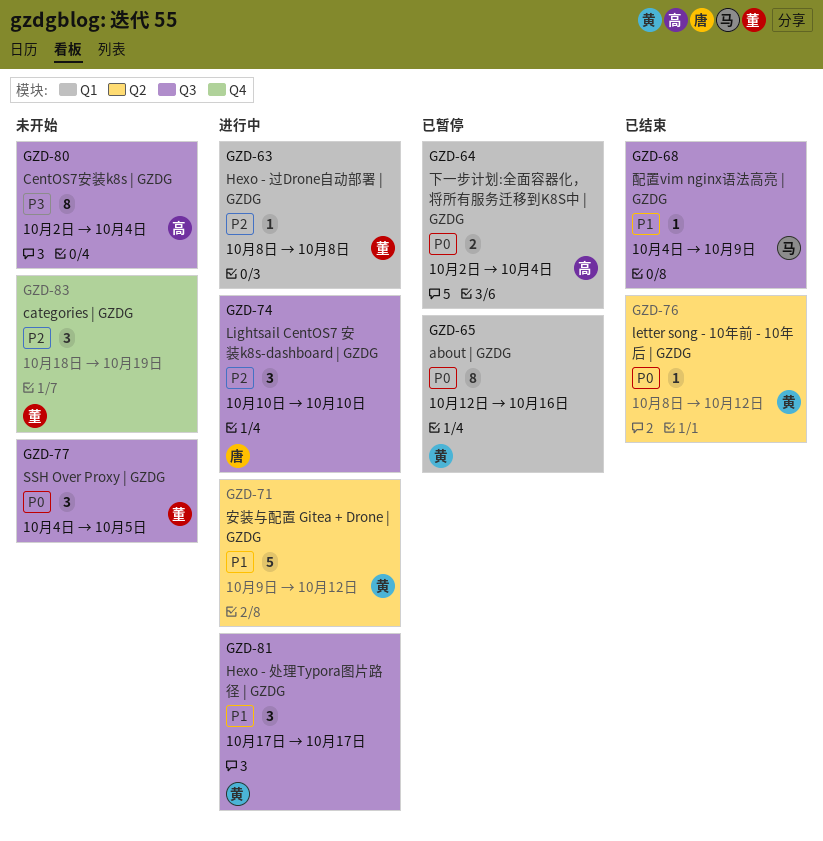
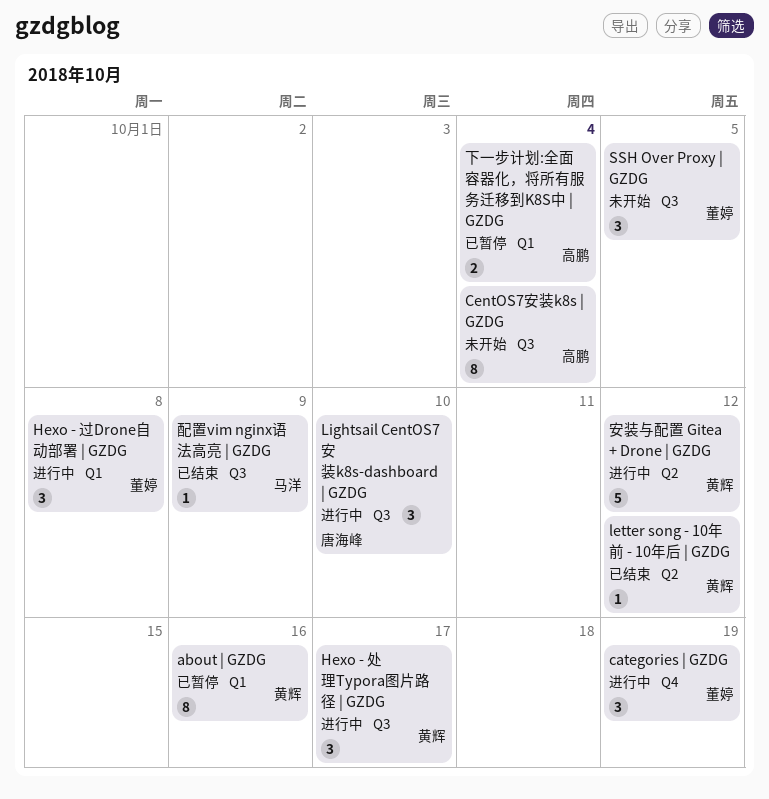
categories | GZDG, status: 未开始 -> 进行中
Hexo - 过Drone自动部署 | GZDG, estimate: 1 -> 3

